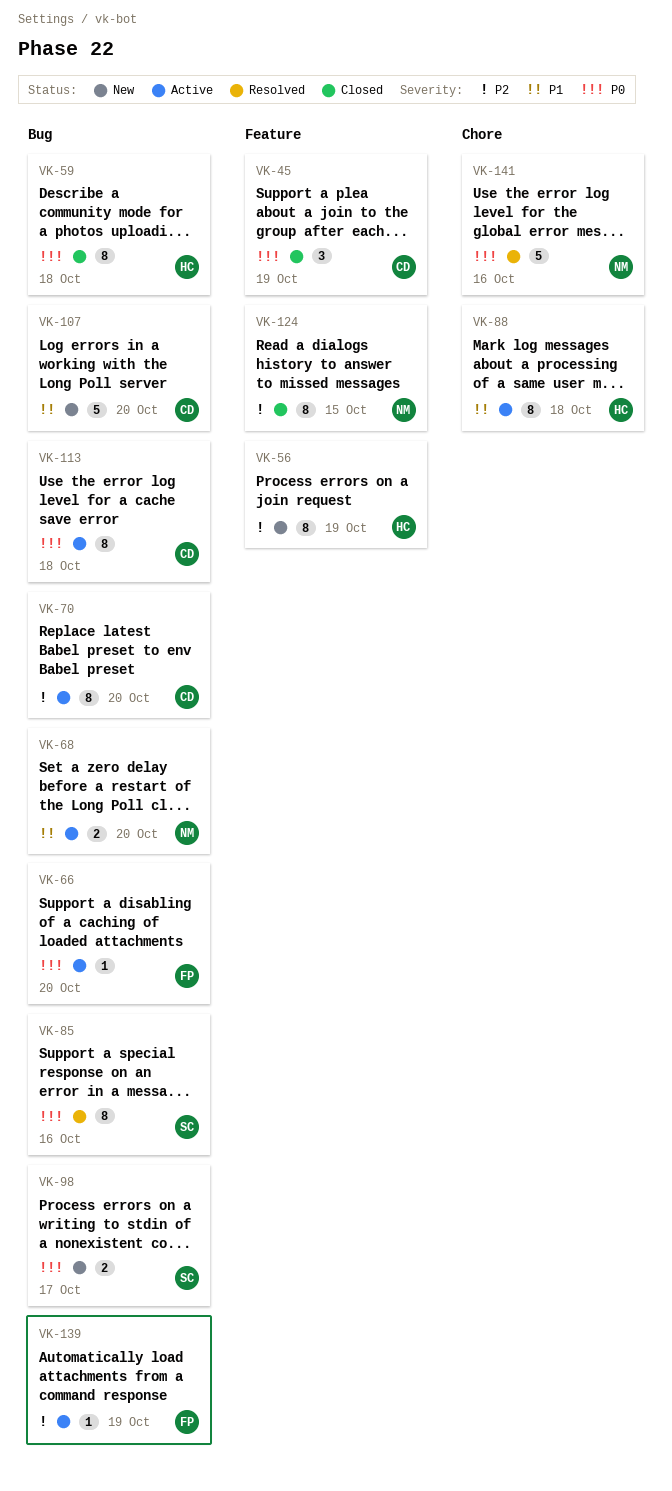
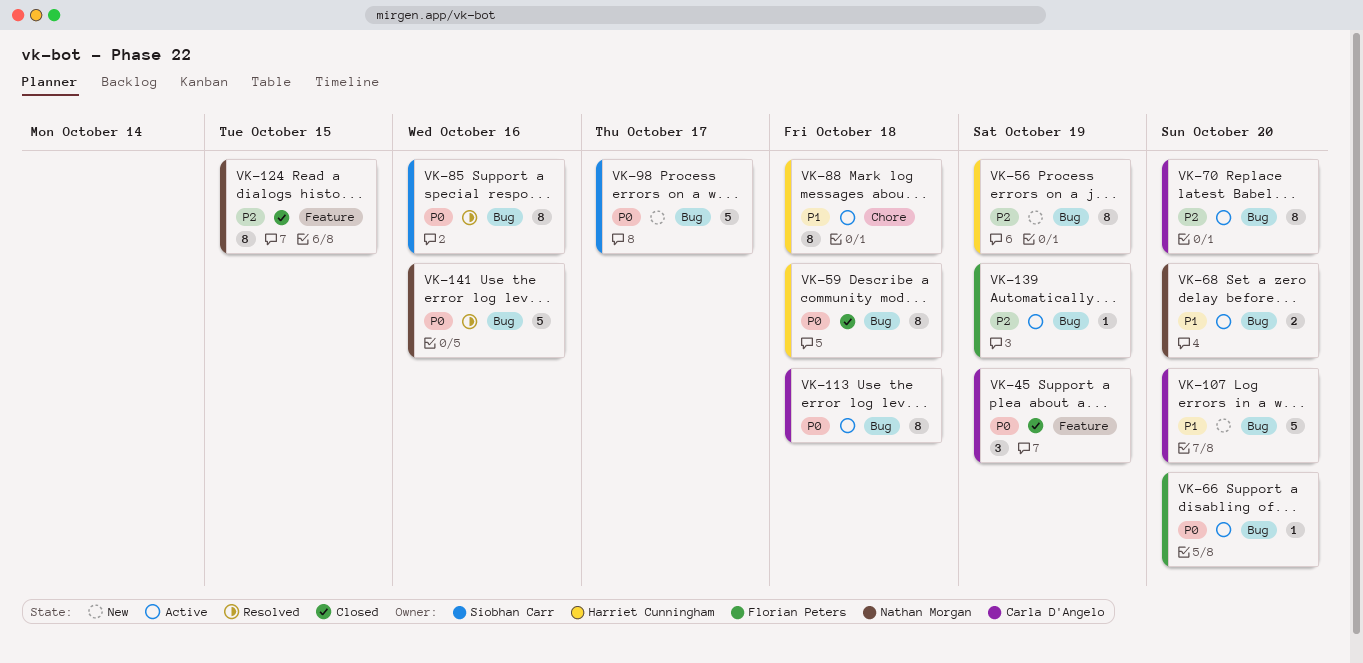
VK-56, label: Feature -> Bug
VK-98, estimate: 2 -> 5
VK-141, label: Chore -> Bug

